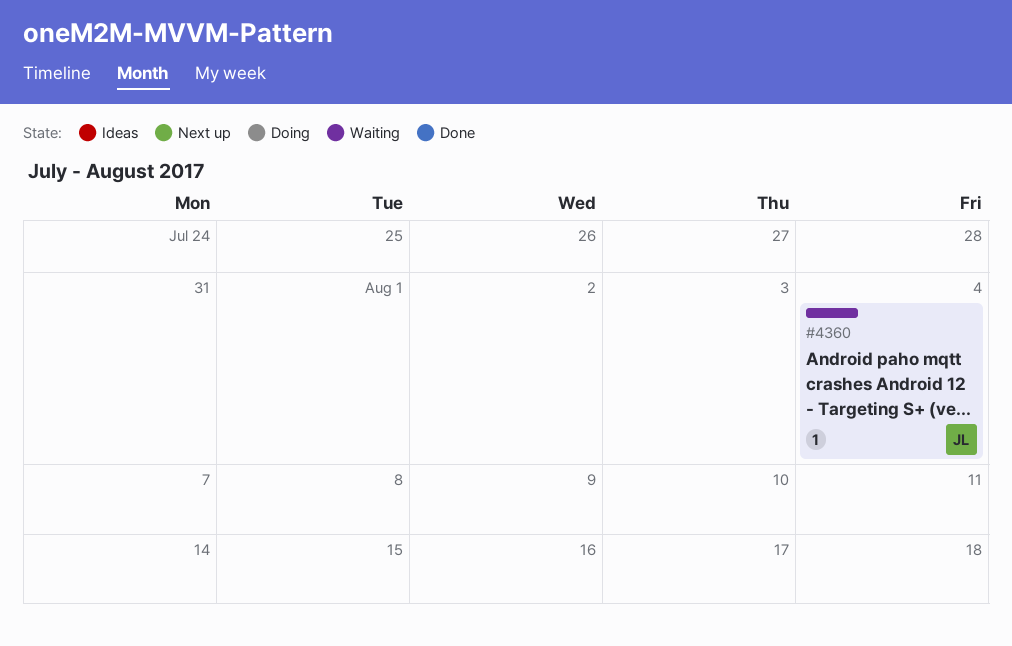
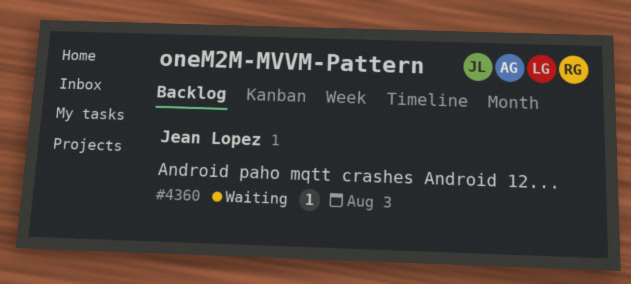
#4360, due: Aug 4 -> Aug 3

